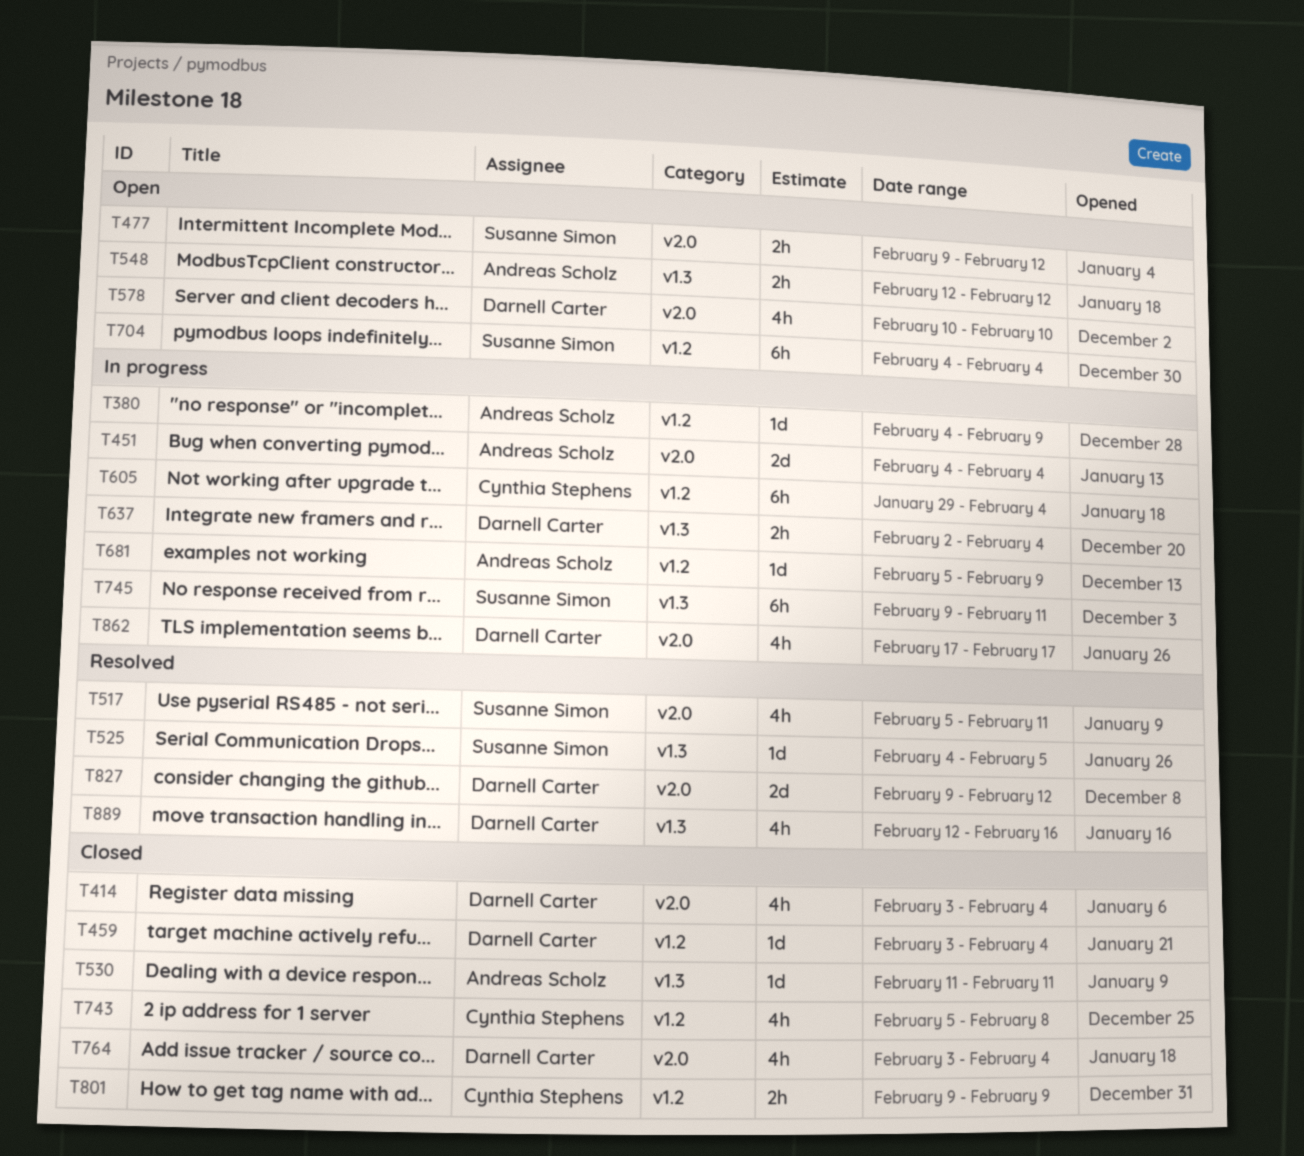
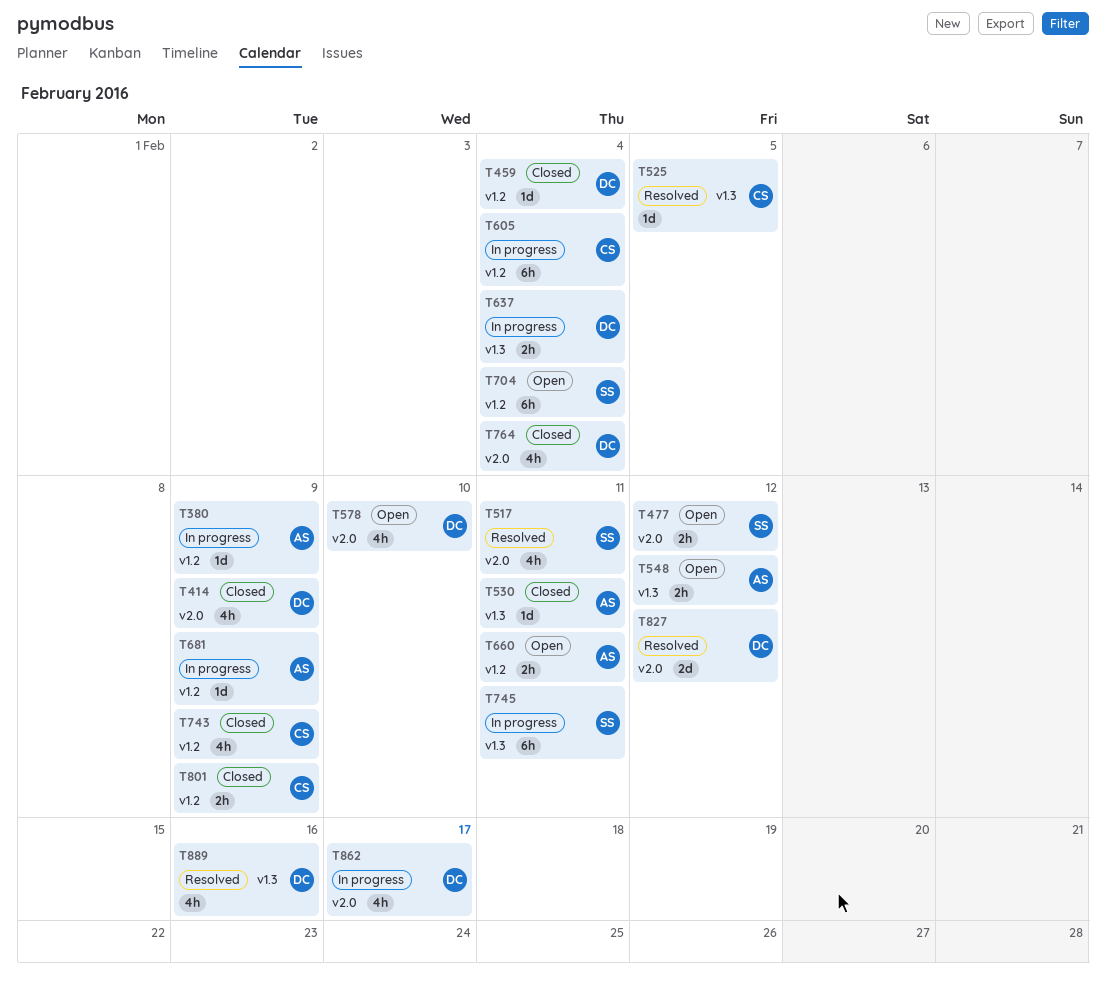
T414, due: Feb 4 -> Feb 9
T451: present -> none
T525, owner: Susanne Simon -> Cynthia Stephens
T660: none -> present
T743, due: Feb 8 -> Feb 9

